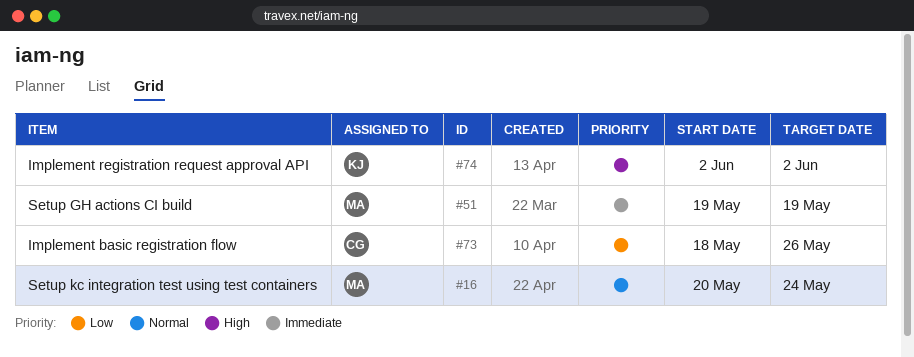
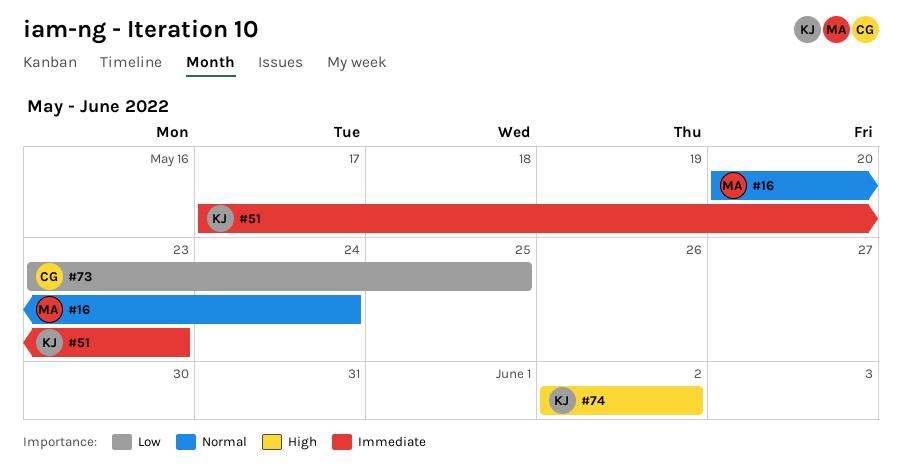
#51, owner: MA -> KJ
#51, start: May 19 -> May 17
#51, due: May 19 -> May 23
#73, start: May 18 -> May 23
#73, due: May 26 -> May 25

